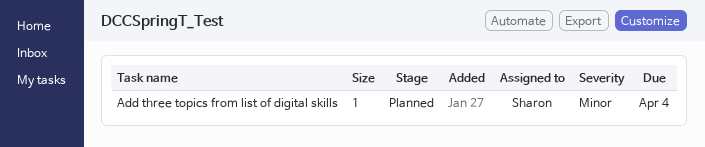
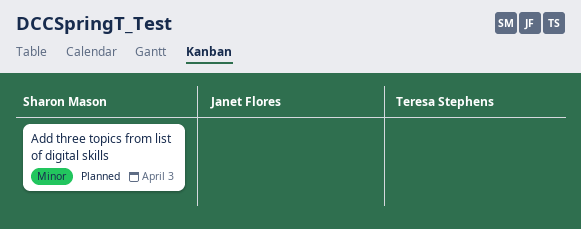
Add three topics from list of digital skills, due: Apr 4 -> Apr 3

